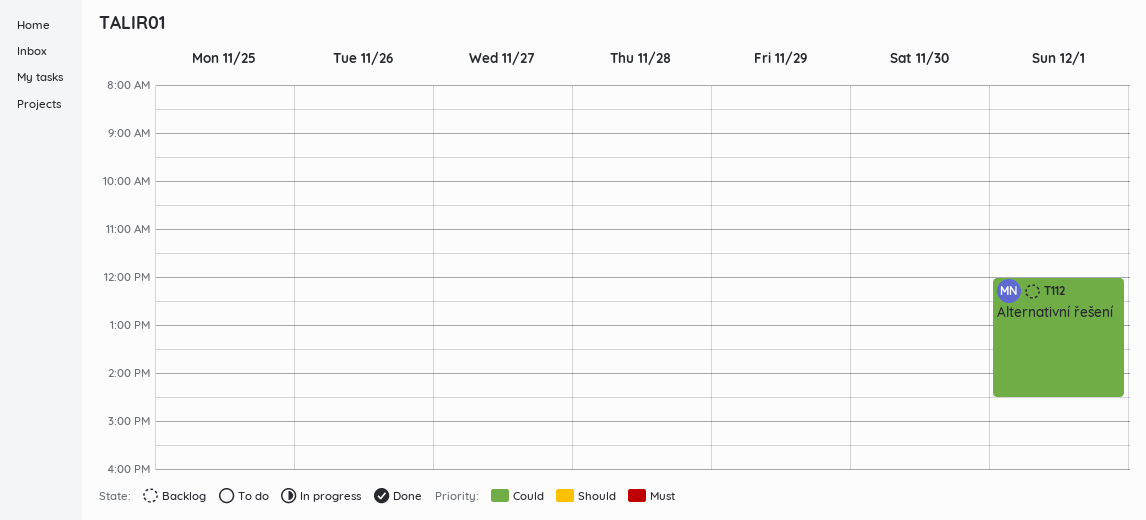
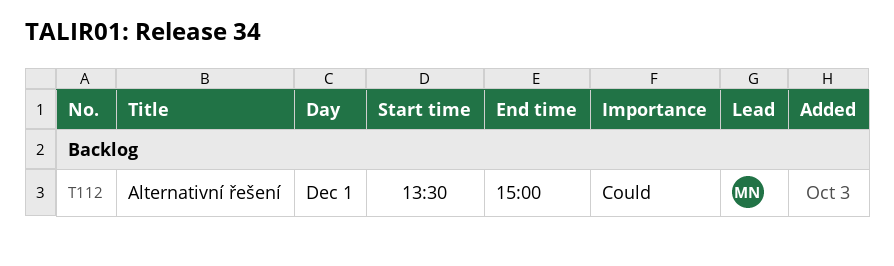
T112, begins: 12:00 -> 13:30
T112, ends: 14:30 -> 15:00

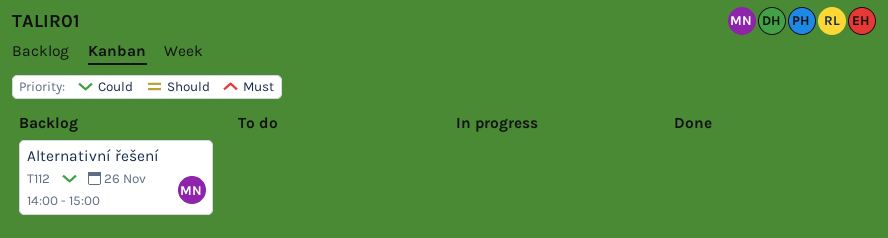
T112, day: Dec 1 -> Nov 26
T112, begins: 13:30 -> 14:00

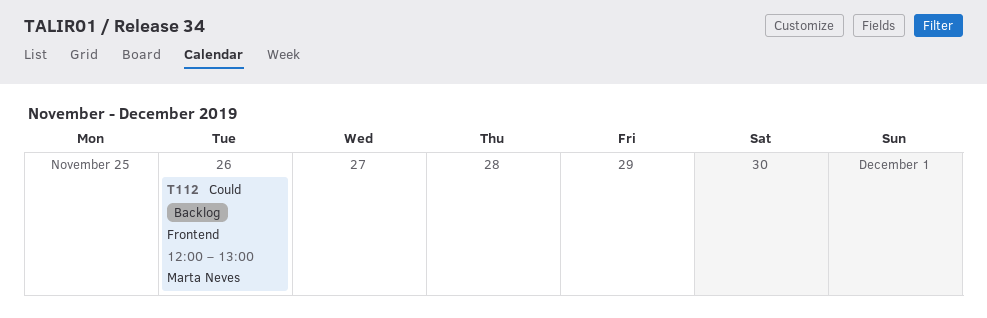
T112, begins: 14:00 -> 12:00
T112, ends: 15:00 -> 13:00

